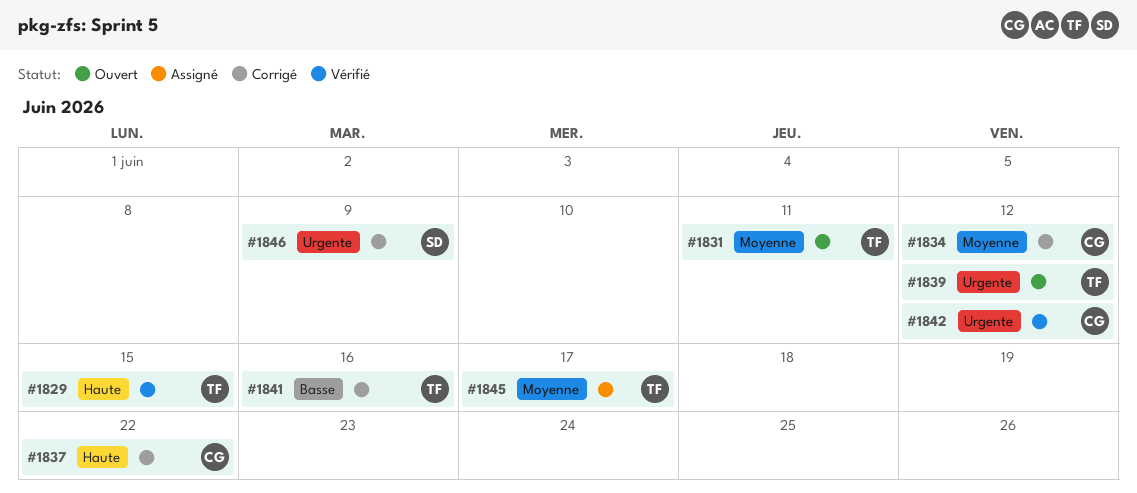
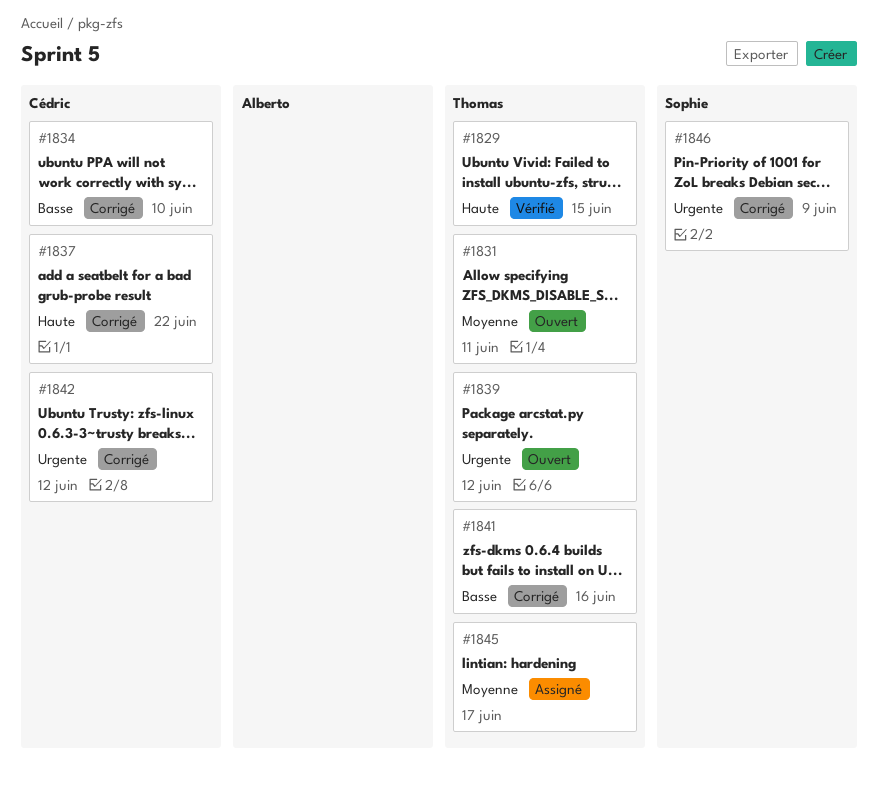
#1834, priority: Moyenne -> Basse
#1834, due: Jun 12 -> Jun 10
#1842, status: Vérifié -> Corrigé

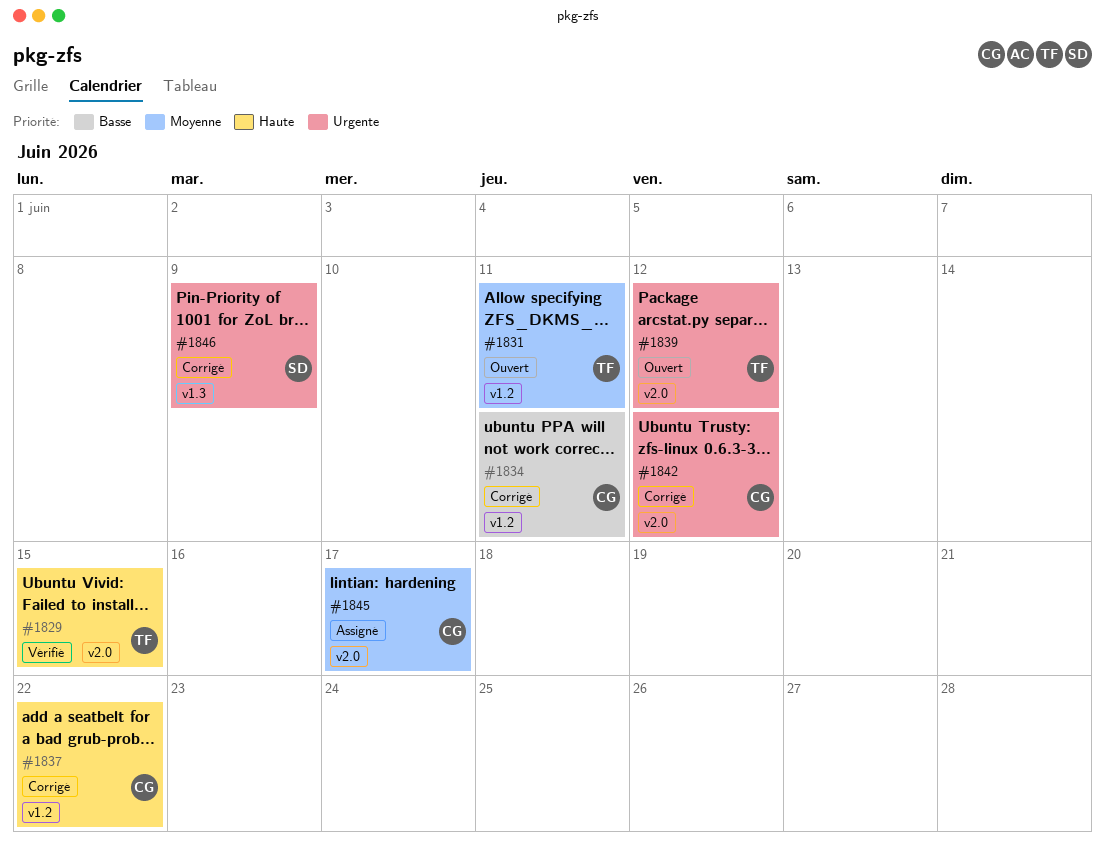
#1834, due: Jun 10 -> Jun 11
#1841: present -> none
#1845, owner: Thomas -> Cédric

